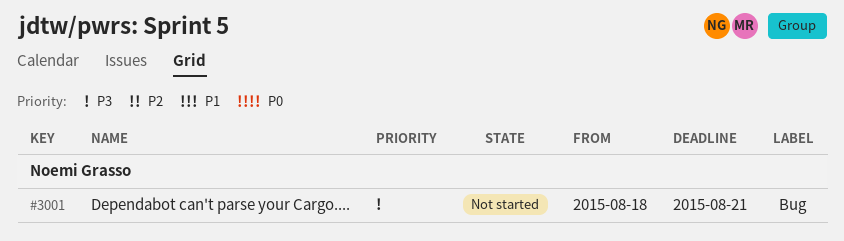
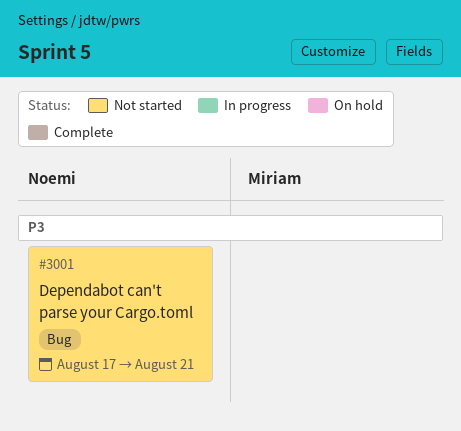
#3001, start: Aug 18 -> Aug 17

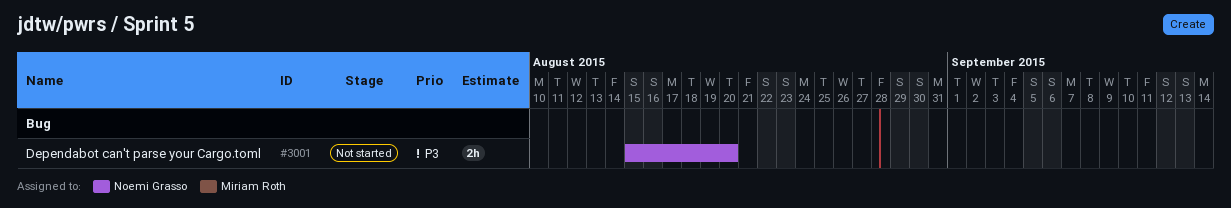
#3001, start: Aug 17 -> Aug 15
#3001, due: Aug 21 -> Aug 20

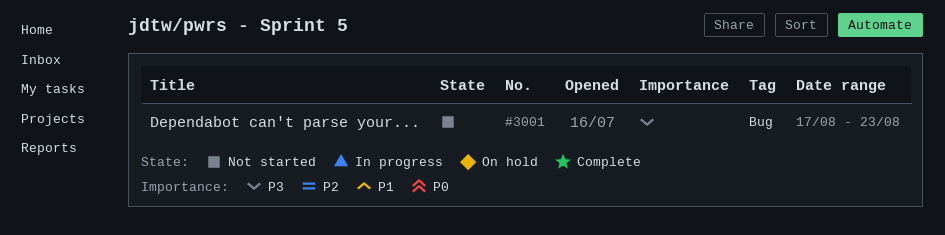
#3001, start: Aug 15 -> Aug 17
#3001, due: Aug 20 -> Aug 23

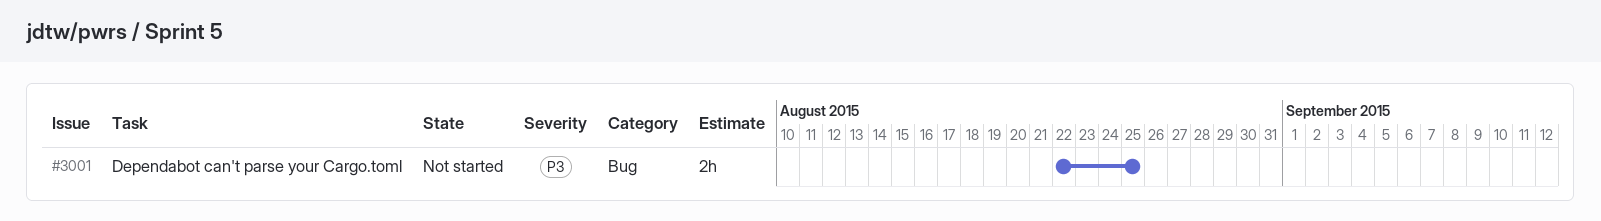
#3001, start: Aug 17 -> Aug 22
#3001, due: Aug 23 -> Aug 25

